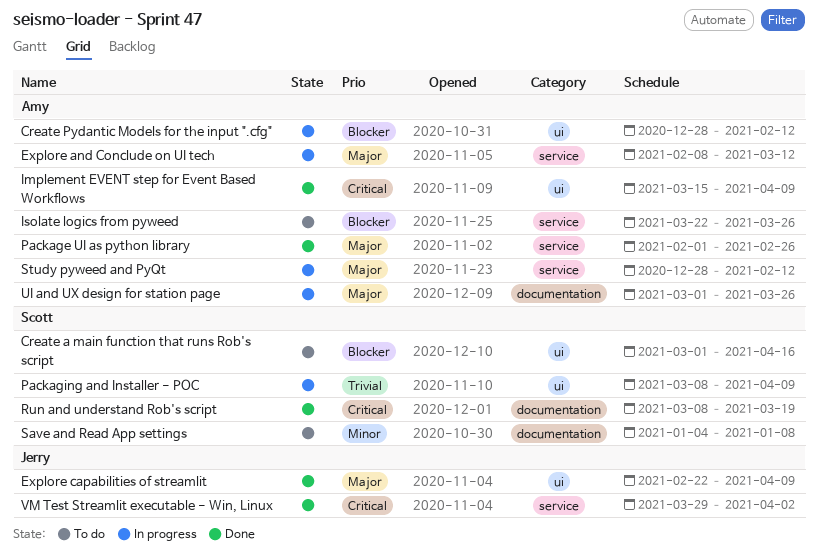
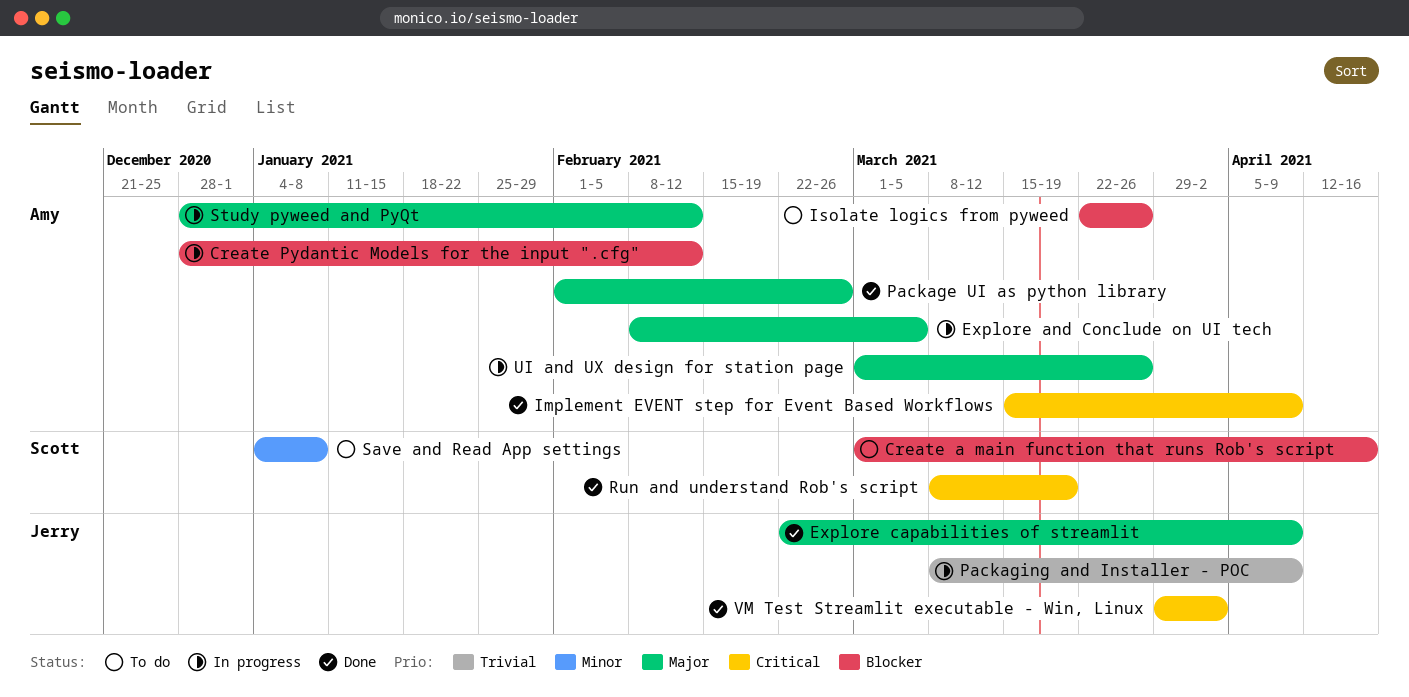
Explore and Conclude on UI tech, due: Mar 12 -> Mar 5
Packaging and Installer - POC, owner: Scott -> Jerry

